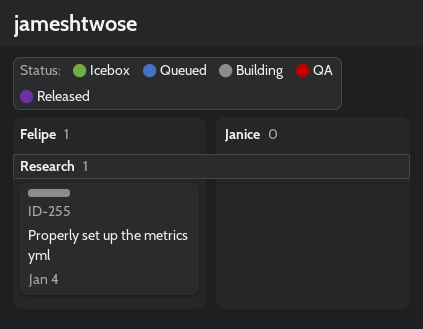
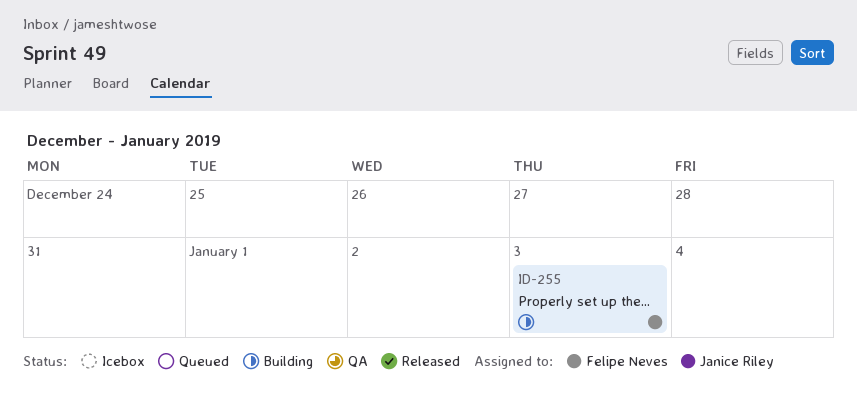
ID-255, due: Jan 4 -> Jan 3

